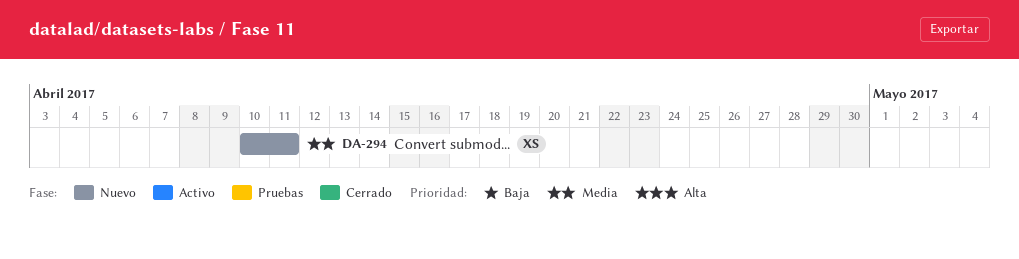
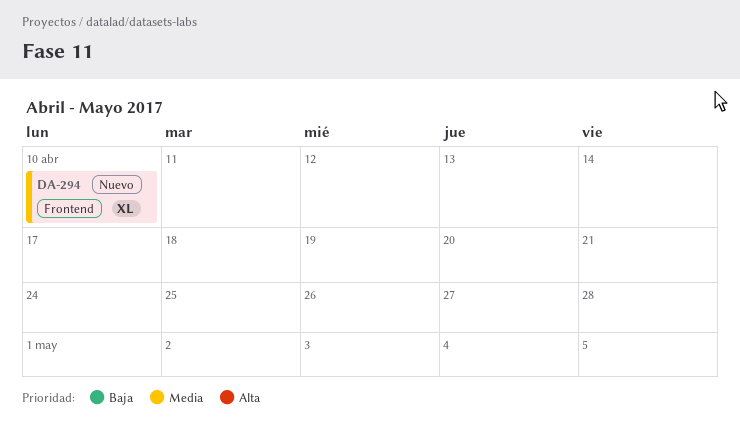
DA-294, estimate: XS -> XL
DA-294, due: Apr 11 -> Apr 10

